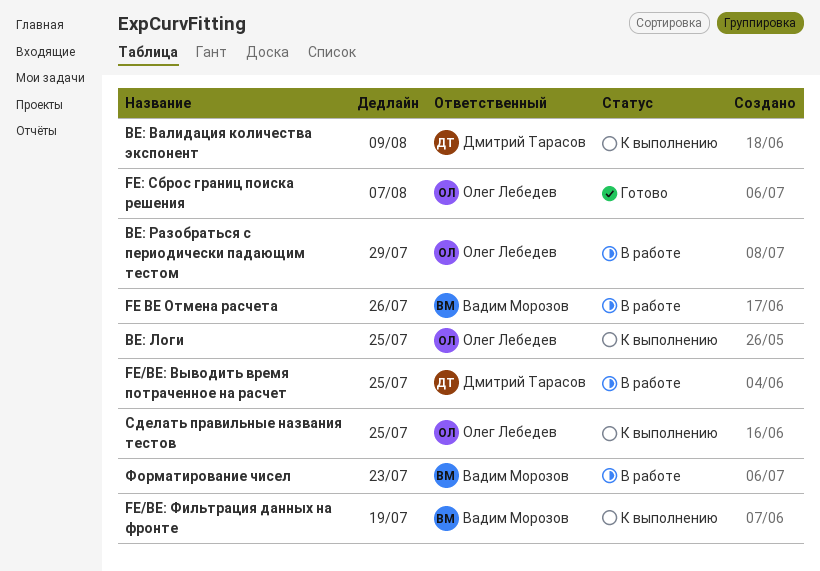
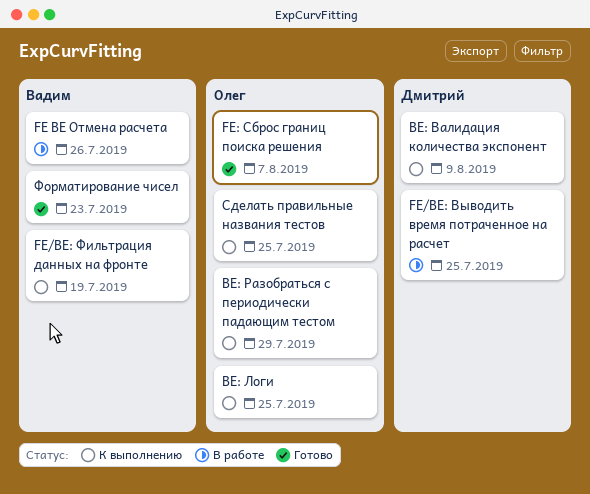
BE: Разобраться с периодически падающим тестом, status: В работе -> К выполнению
Форматирование чисел, status: В работе -> Готово

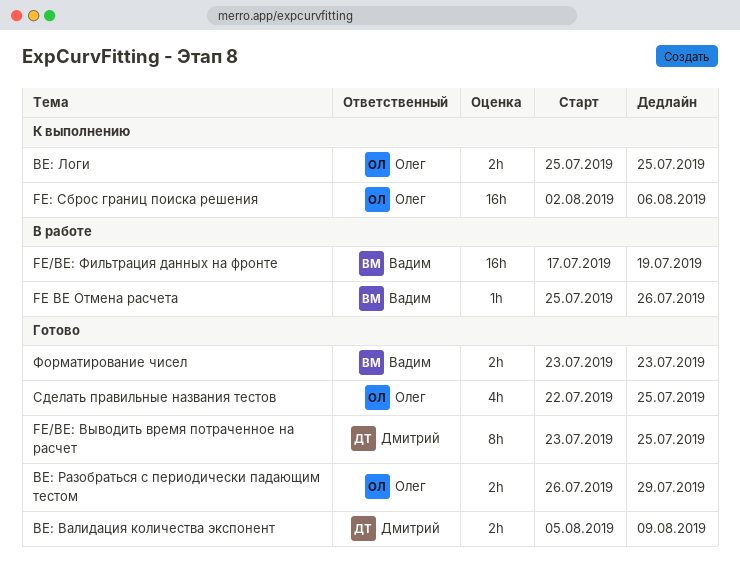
BE: Валидация количества экспонент, status: К выполнению -> Готово
BE: Разобраться с периодически падающим тестом, status: К выполнению -> Готово
FE/BE: Выводить время потраченное на расчет, status: В работе -> Готово
FE/BE: Фильтрация данных на фронте, status: К выполнению -> В работе
FE: Сброс границ поиска решения, status: Готово -> К выполнению
FE: Сброс границ поиска решения, due: Aug 7 -> Aug 6
Сделать правильные названия тестов, status: К выполнению -> Готово

